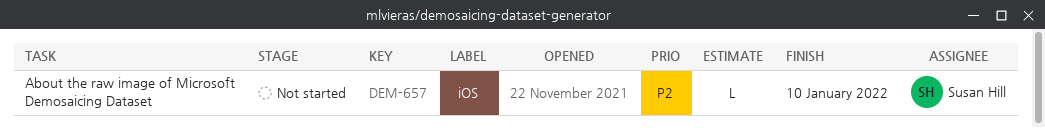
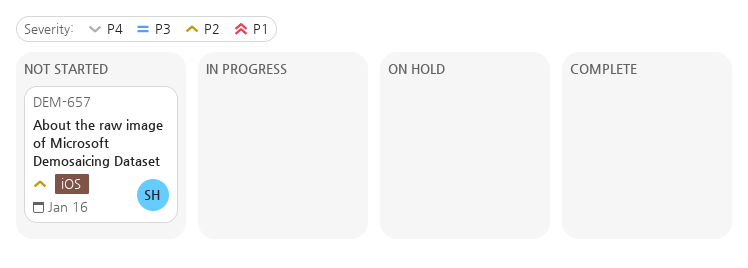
DEM-657, due: Jan 10 -> Jan 16

